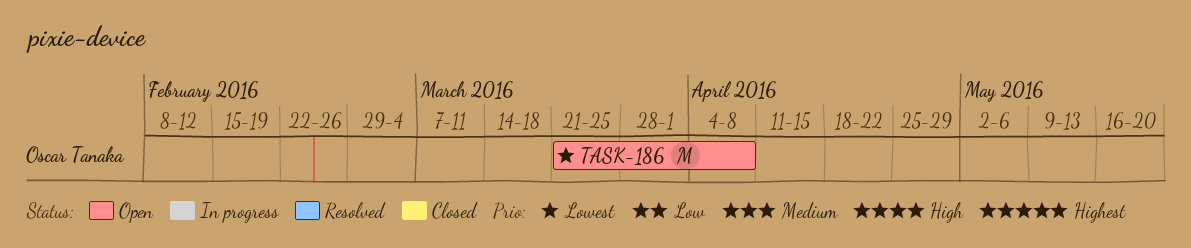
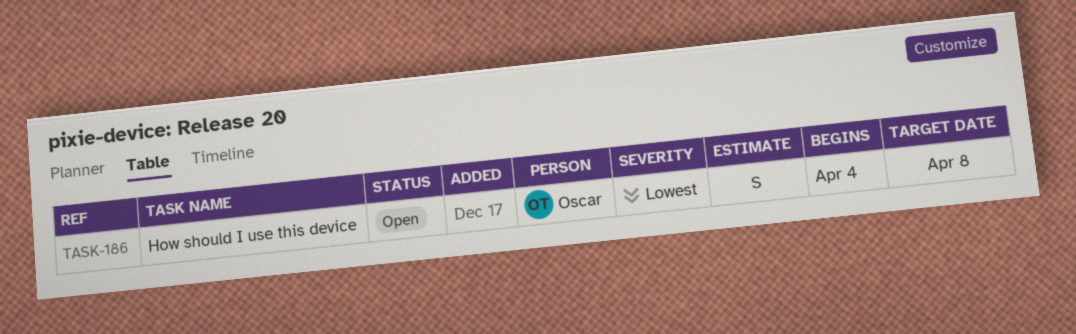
TASK-186, estimate: M -> S
TASK-186, start: Mar 21 -> Apr 4

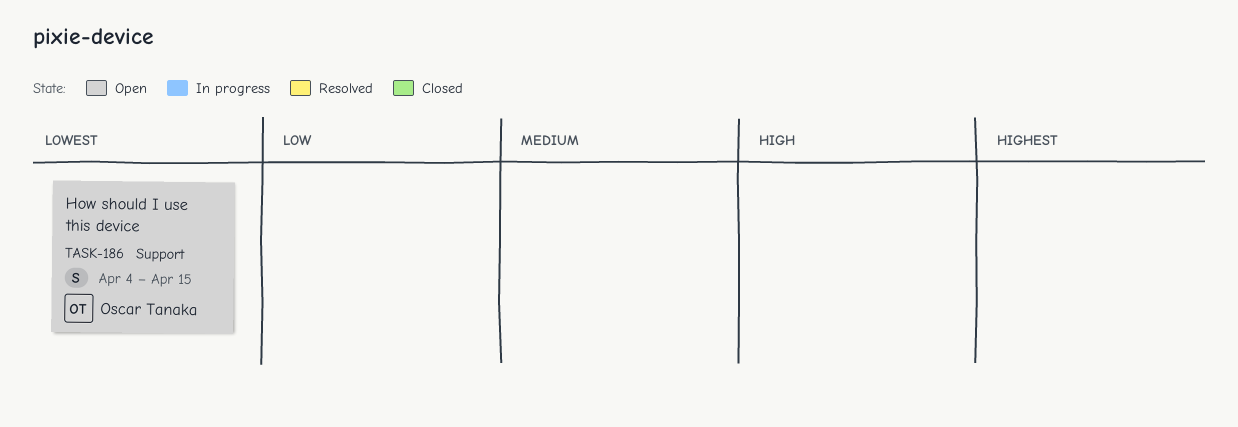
TASK-186, due: Apr 8 -> Apr 15

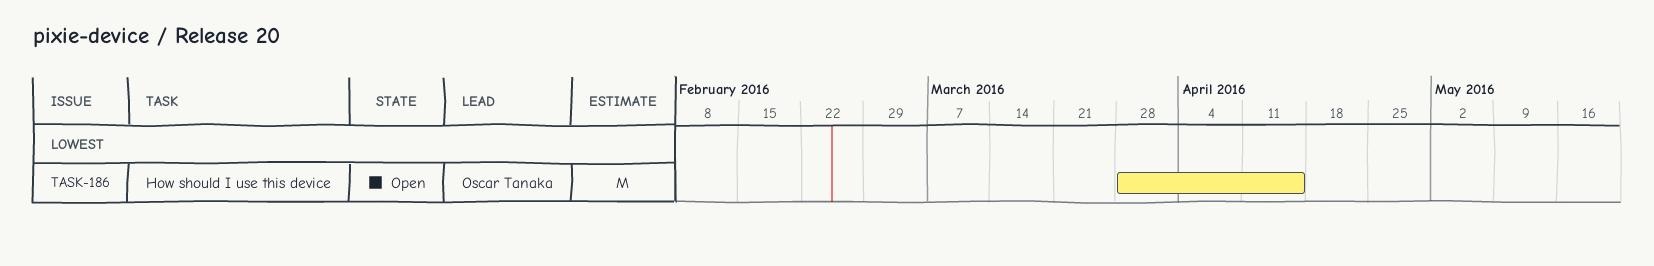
TASK-186, estimate: S -> M
TASK-186, start: Apr 4 -> Mar 28

